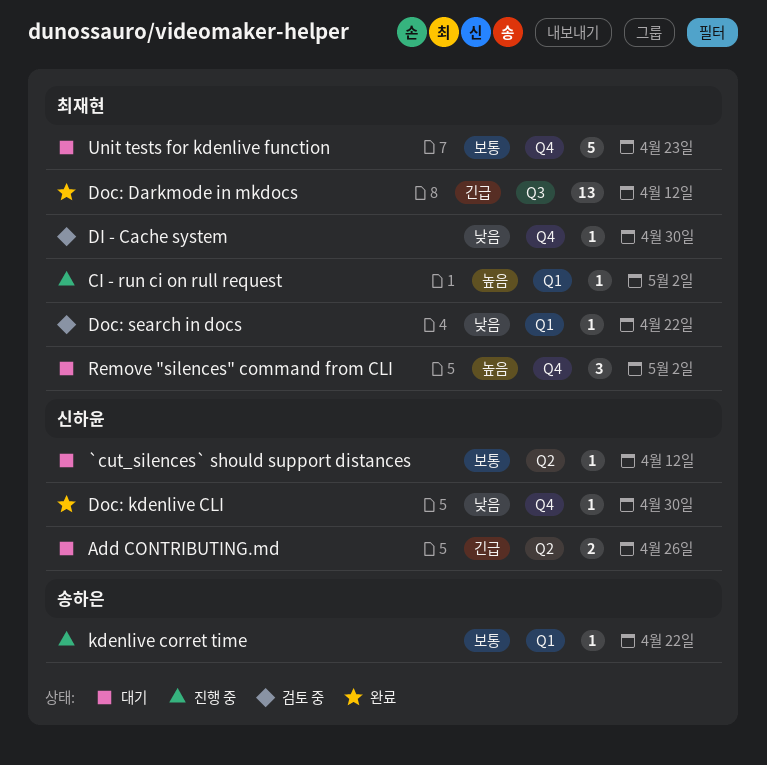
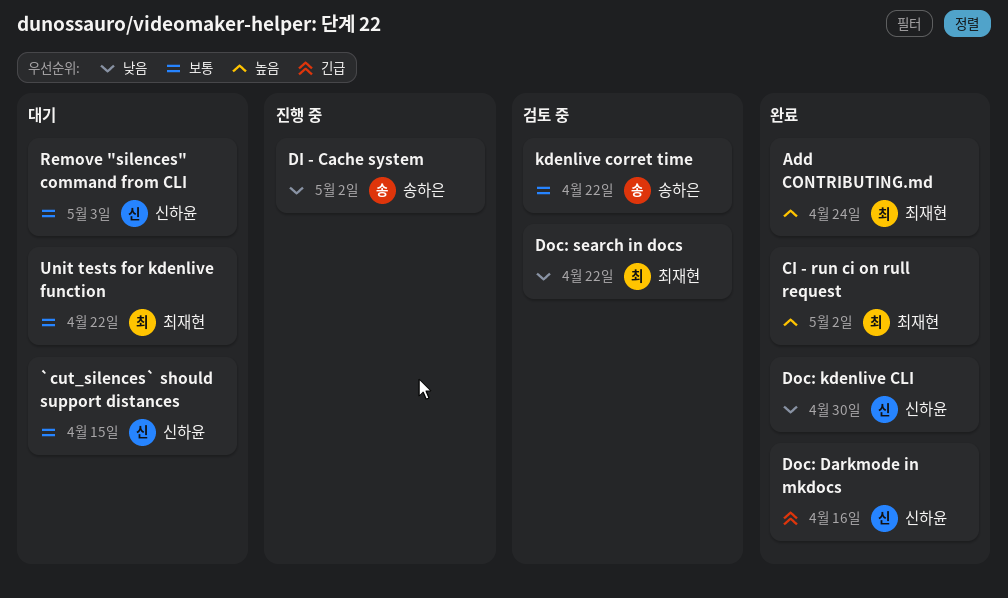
`cut_silences` should support distances, due: Apr 12 -> Apr 15
Add CONTRIBUTING.md, status: 대기 -> 완료
Add CONTRIBUTING.md, owner: 신하윤 -> 최재현
Add CONTRIBUTING.md, priority: 긴급 -> 높음
Add CONTRIBUTING.md, due: Apr 26 -> Apr 24
CI - run ci on rull request, status: 진행 중 -> 완료
DI - Cache system, status: 검토 중 -> 진행 중
DI - Cache system, owner: 최재현 -> 송하은
DI - Cache system, due: Apr 30 -> May 2
Doc: Darkmode in mkdocs, owner: 최재현 -> 신하윤
Doc: Darkmode in mkdocs, due: Apr 12 -> Apr 16
kdenlive corret time, status: 진행 중 -> 검토 중
Remove "silences" command from CLI, owner: 최재현 -> 신하윤
Remove "silences" command from CLI, priority: 높음 -> 보통
Remove "silences" command from CLI, due: May 2 -> May 3
Unit tests for kdenlive function, due: Apr 23 -> Apr 22

